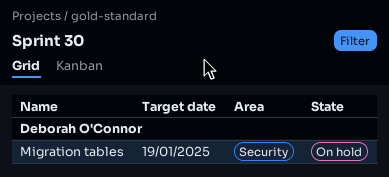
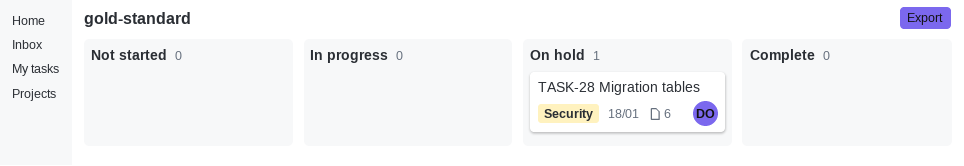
Migration tables, due: Jan 19 -> Jan 18

